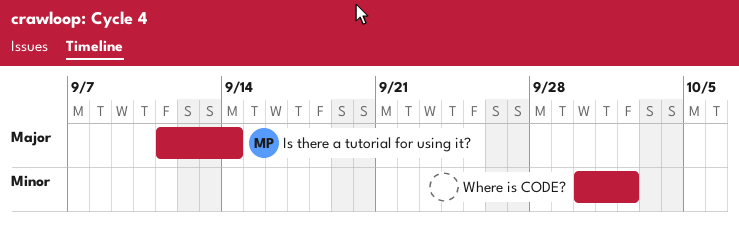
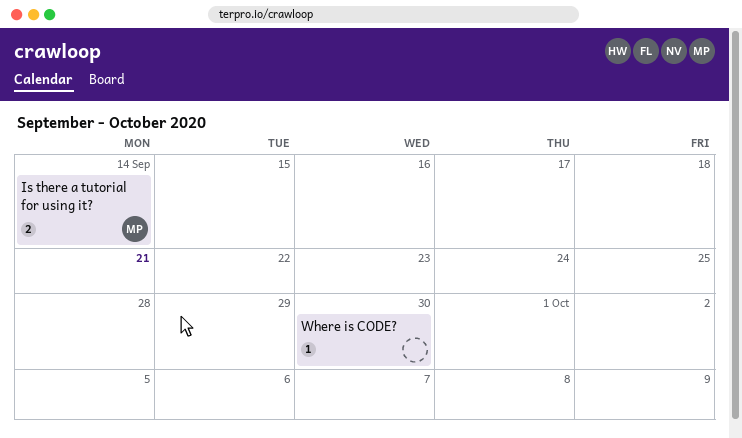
Where is CODE?, due: Oct 2 -> Sep 30

